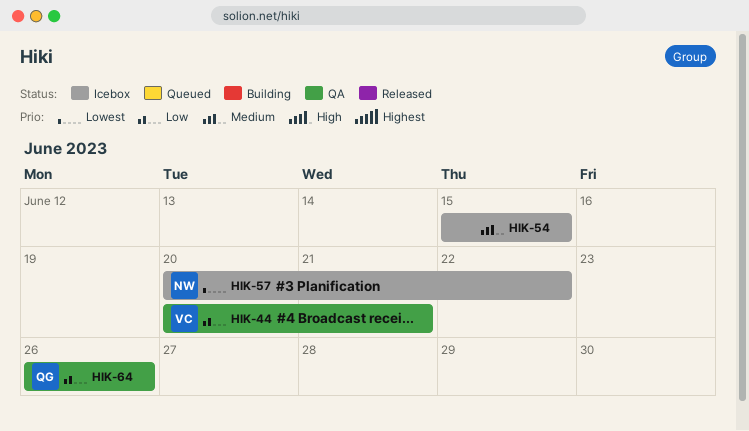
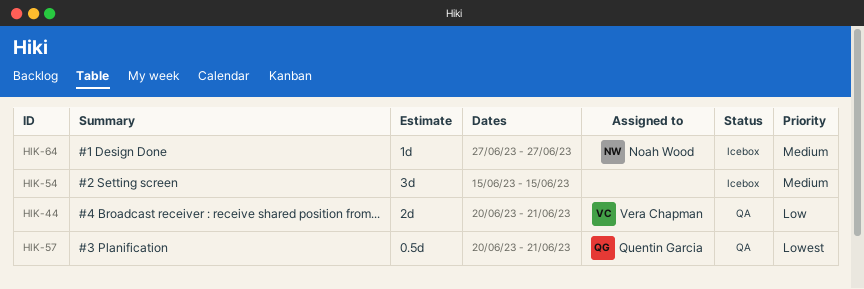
HIK-57, status: Icebox -> QA
HIK-57, owner: Noah Wood -> Quentin Garcia
HIK-57, due: Jun 22 -> Jun 21
HIK-64, status: QA -> Icebox
HIK-64, owner: Quentin Garcia -> Noah Wood
HIK-64, priority: Low -> Medium
HIK-64, start: Jun 26 -> Jun 27
HIK-64, due: Jun 26 -> Jun 27

